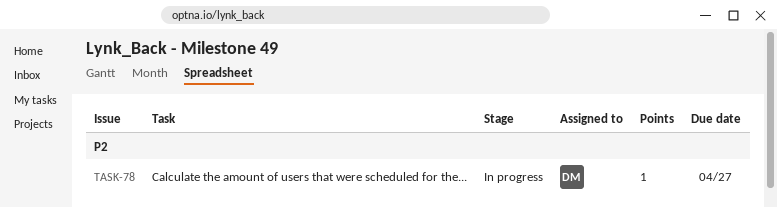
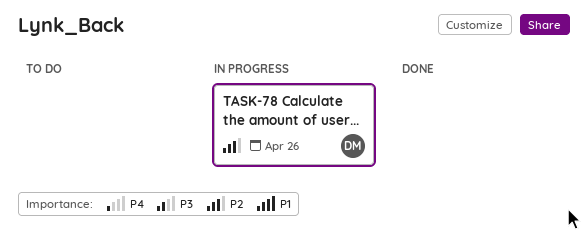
TASK-78, due: Apr 27 -> Apr 26

